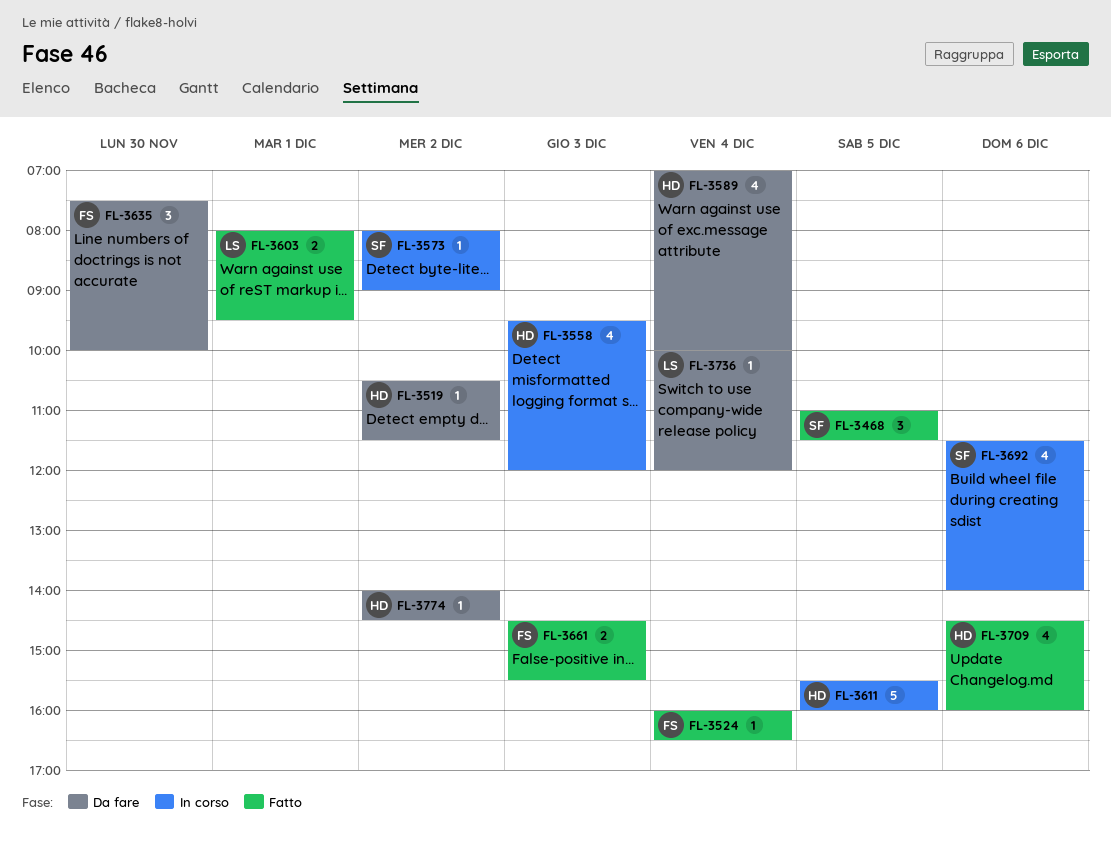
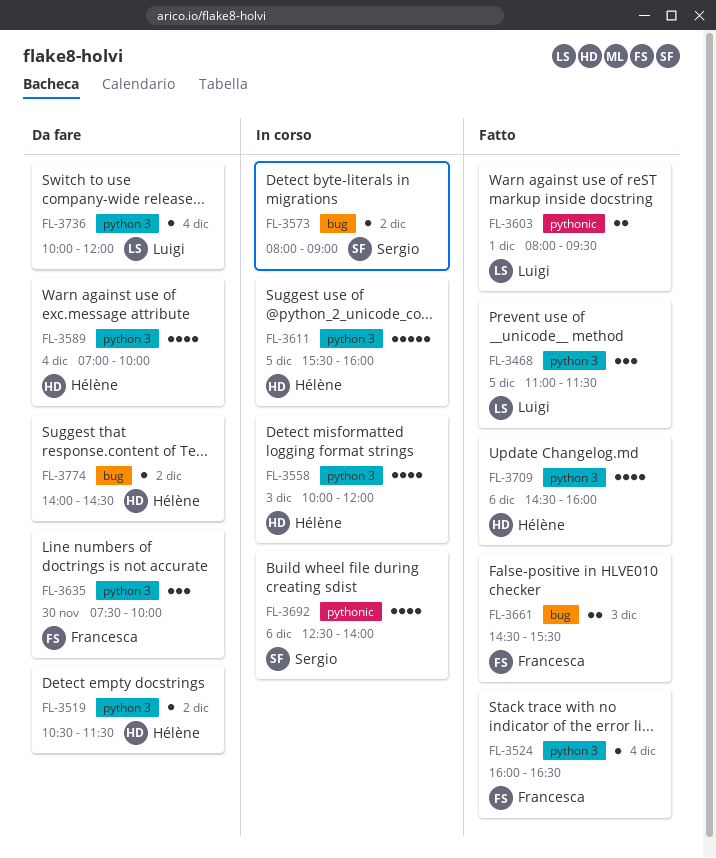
FL-3468, owner: Sergio -> Luigi
FL-3558, begins: 09:30 -> 10:00
FL-3692, begins: 11:30 -> 12:30

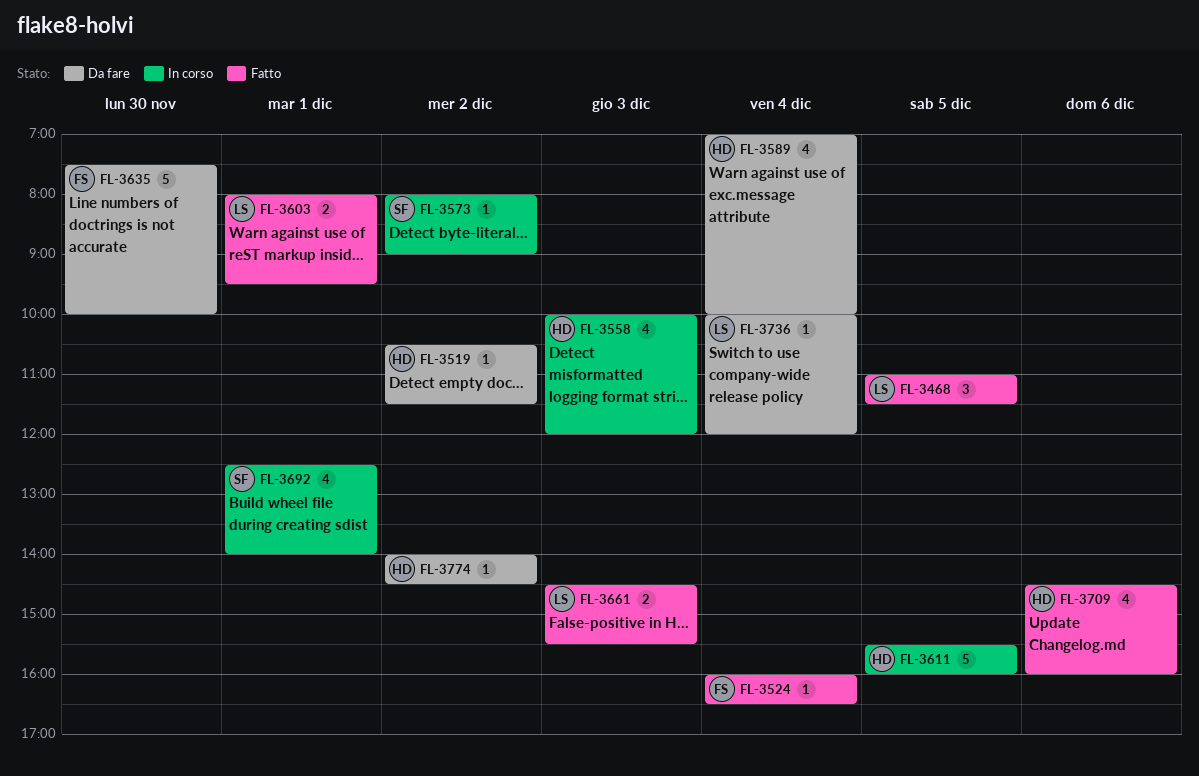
FL-3635, estimate: 3 -> 5
FL-3661, owner: Francesca -> Luigi
FL-3692, day: Dec 6 -> Dec 1

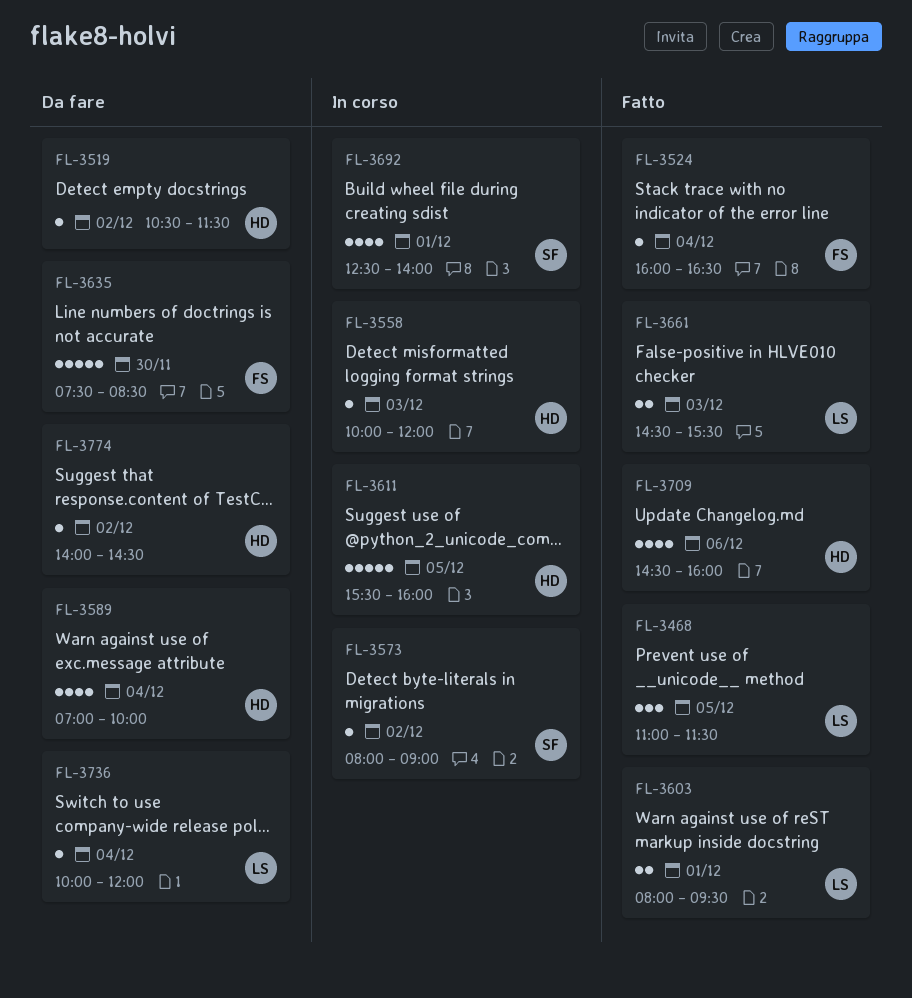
FL-3558, estimate: 4 -> 1
FL-3635, ends: 10:00 -> 08:30

